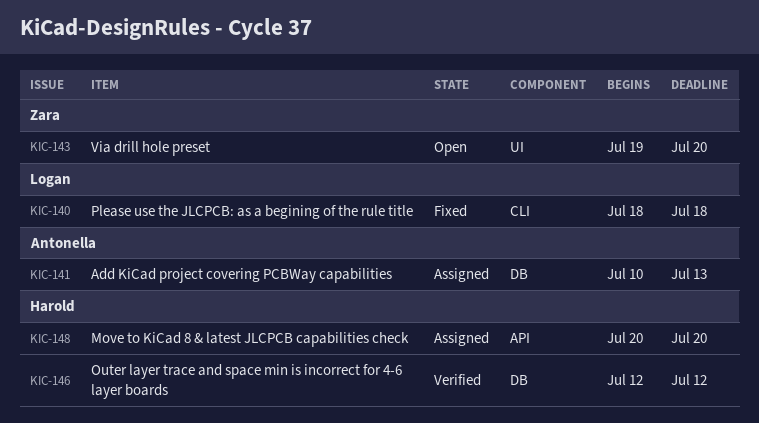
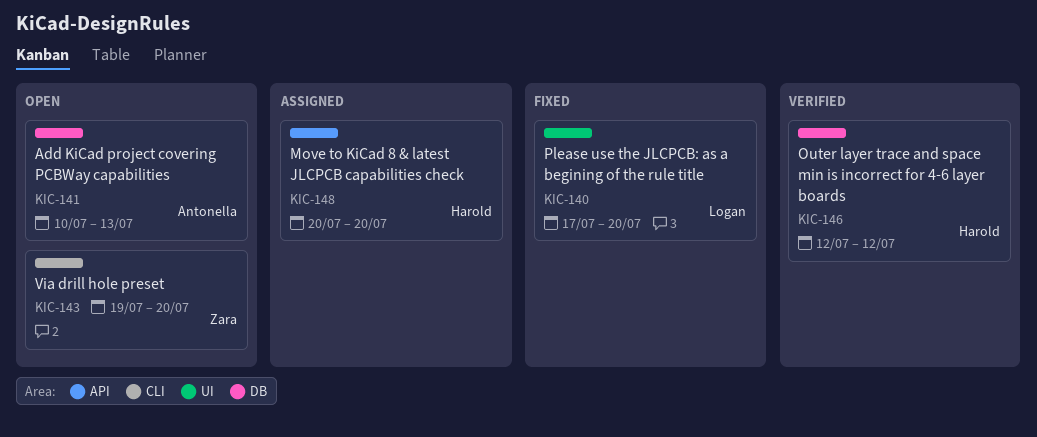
KIC-140, label: CLI -> UI
KIC-140, start: Jul 18 -> Jul 17
KIC-140, due: Jul 18 -> Jul 20
KIC-141, status: Assigned -> Open
KIC-143, label: UI -> CLI

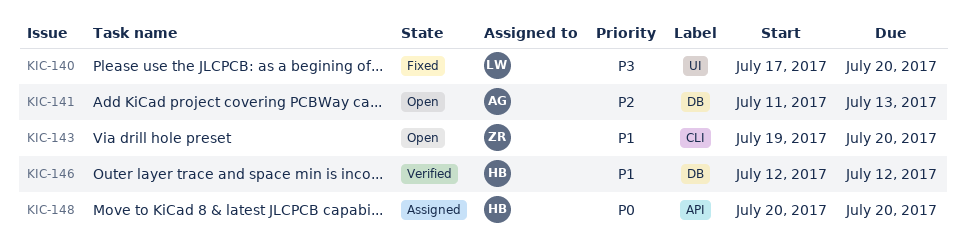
KIC-141, start: Jul 10 -> Jul 11

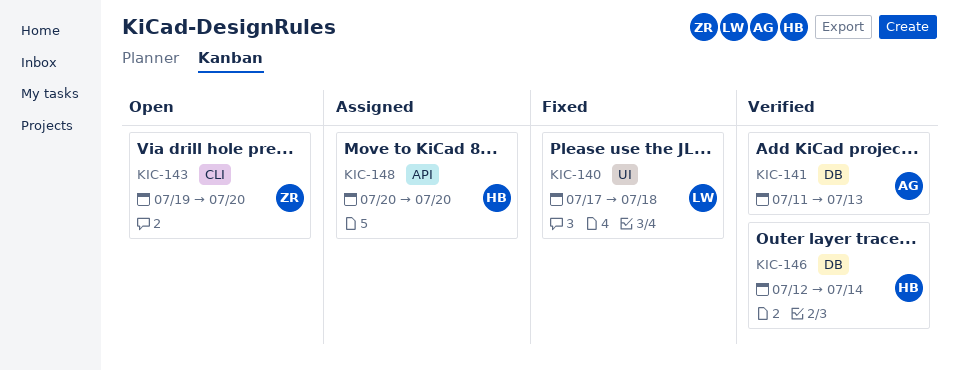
KIC-140, due: Jul 20 -> Jul 18
KIC-141, status: Open -> Verified
KIC-146, due: Jul 12 -> Jul 14

